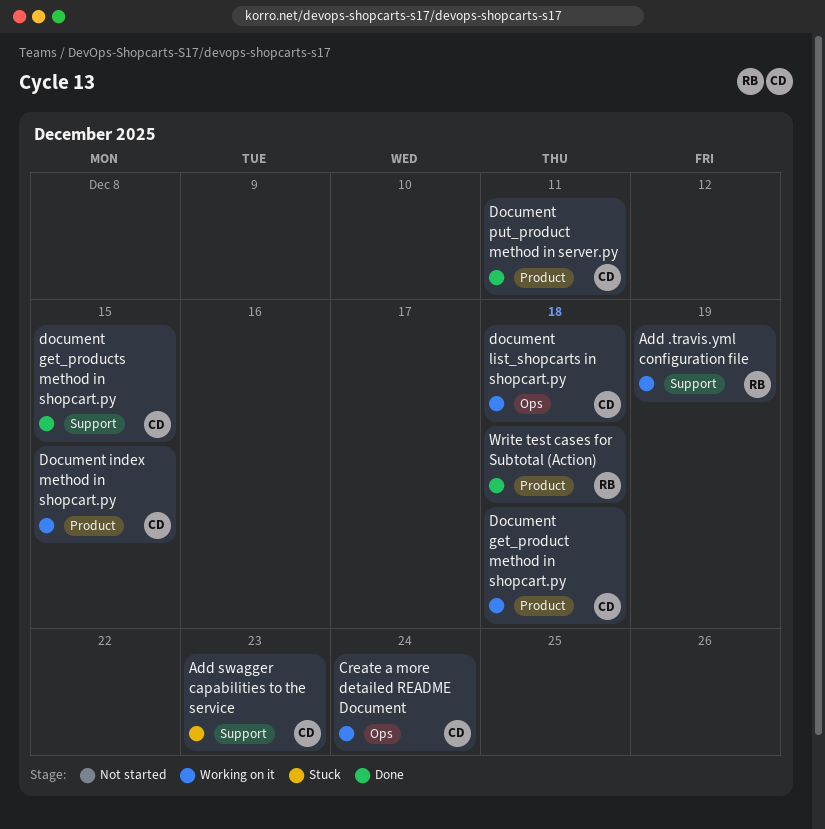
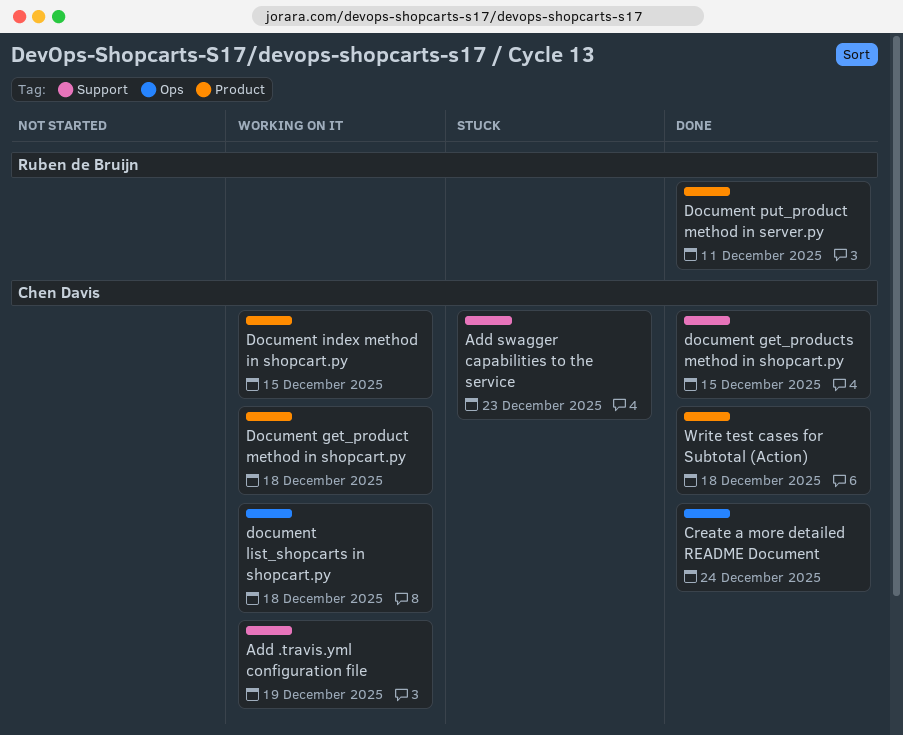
Add .travis.yml configuration file, owner: Ruben de Bruijn -> Chen Davis
Create a more detailed README Document, status: Working on it -> Done
Document put_product method in server.py, owner: Chen Davis -> Ruben de Bruijn
Write test cases for Subtotal (Action), owner: Ruben de Bruijn -> Chen Davis

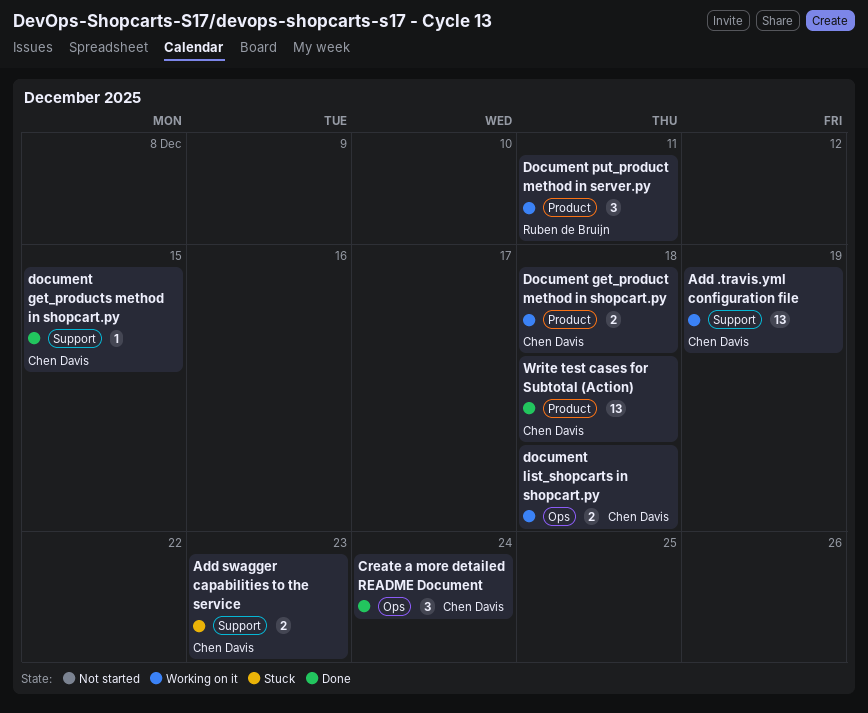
Document index method in shopcart.py: present -> none
Document put_product method in server.py, status: Done -> Working on it

